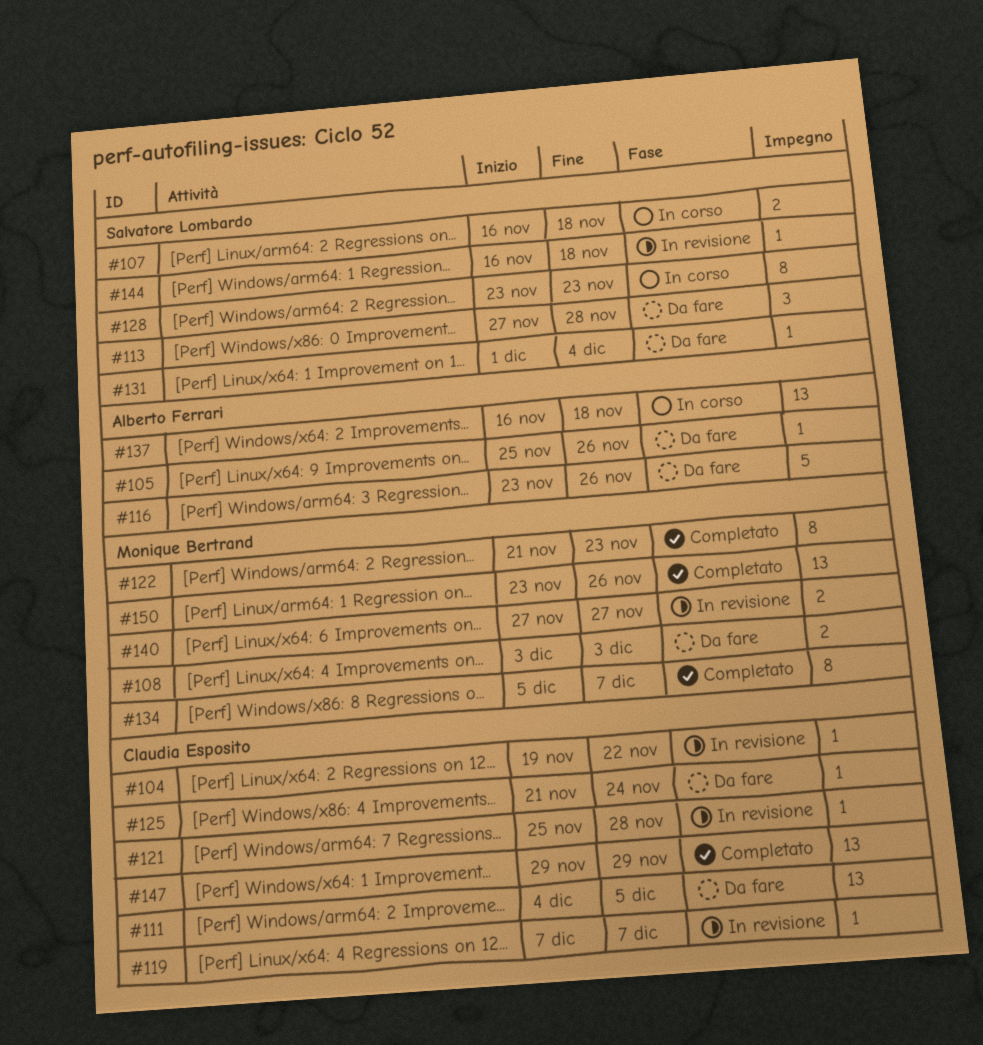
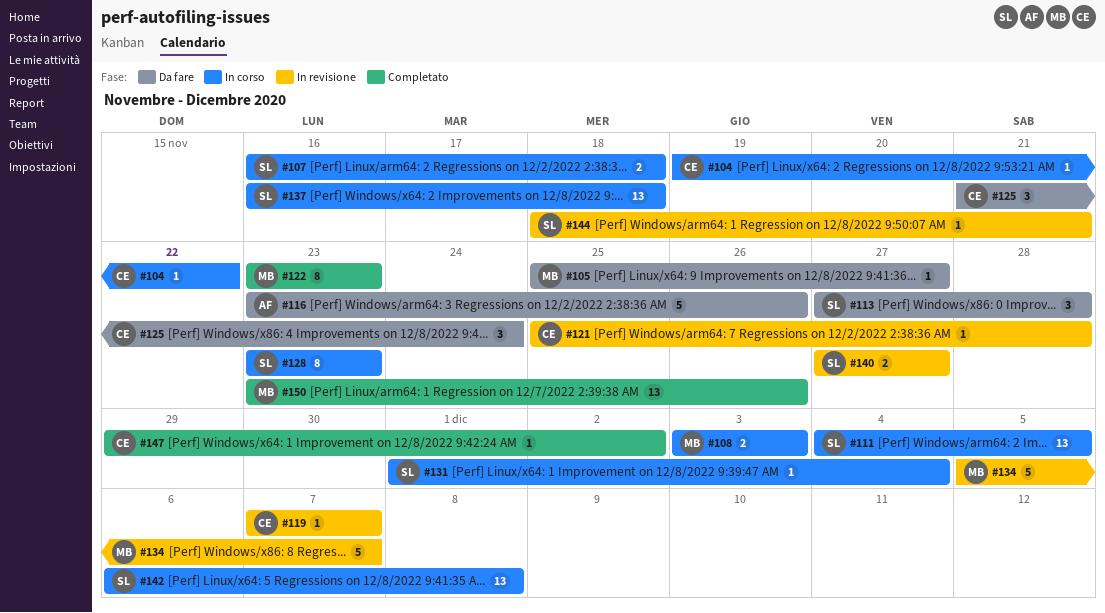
#104, status: In revisione -> In corso
#105, owner: Alberto Ferrari -> Monique Bertrand
#105, due: Nov 26 -> Nov 27
#108, status: Da fare -> In corso
#111, status: Da fare -> In corso
#111, owner: Claudia Esposito -> Salvatore Lombardo
#122, start: Nov 21 -> Nov 23
#125, estimate: 1 -> 3
#131, status: Da fare -> In corso
#134, status: Completato -> In revisione
#134, estimate: 8 -> 5
#137, owner: Alberto Ferrari -> Salvatore Lombardo
#140, owner: Monique Bertrand -> Salvatore Lombardo
#142: none -> present
#144, start: Nov 16 -> Nov 18
#144, due: Nov 18 -> Nov 21
#147, estimate: 13 -> 1
#147, due: Nov 29 -> Dec 2

